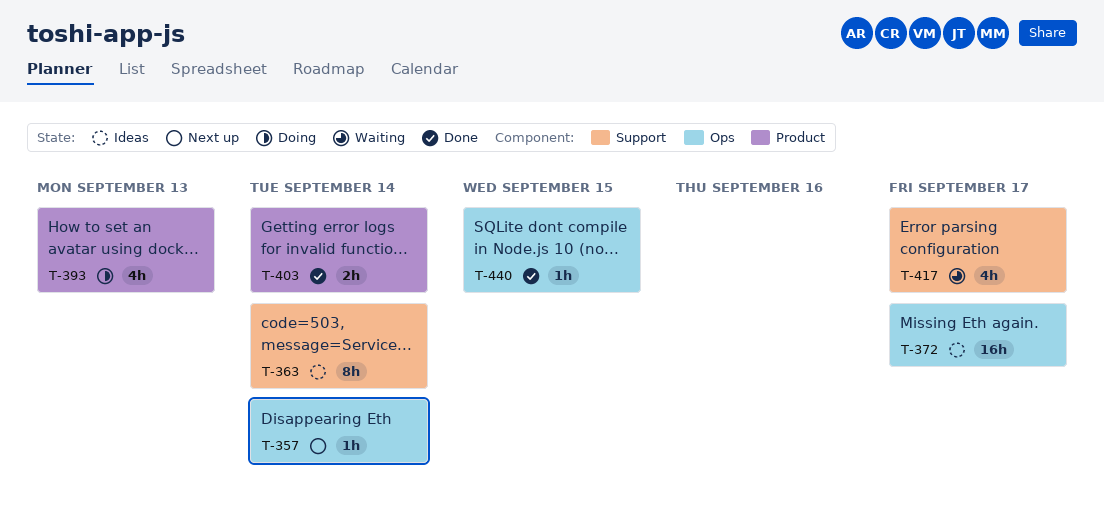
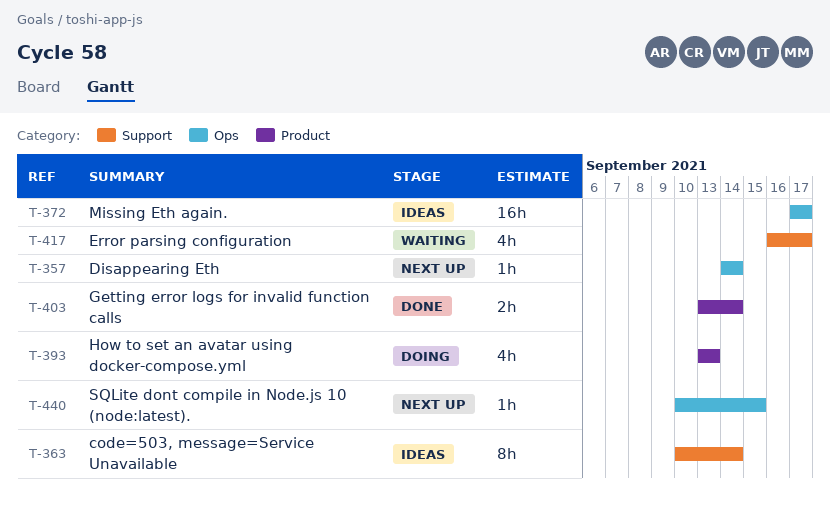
T-440, status: Done -> Next up

